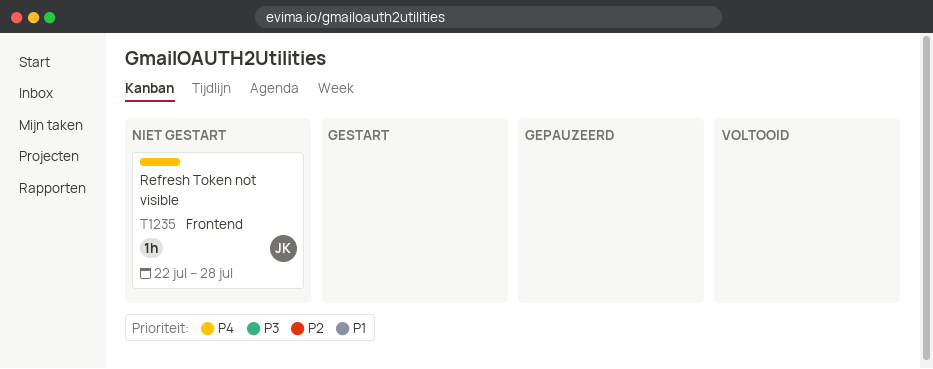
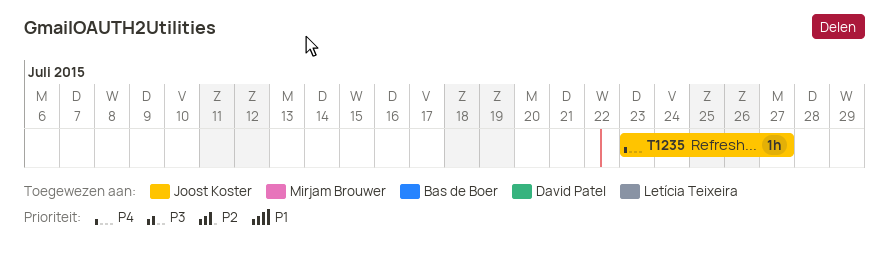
T1235, start: Jul 22 -> Jul 23
T1235, due: Jul 28 -> Jul 27

